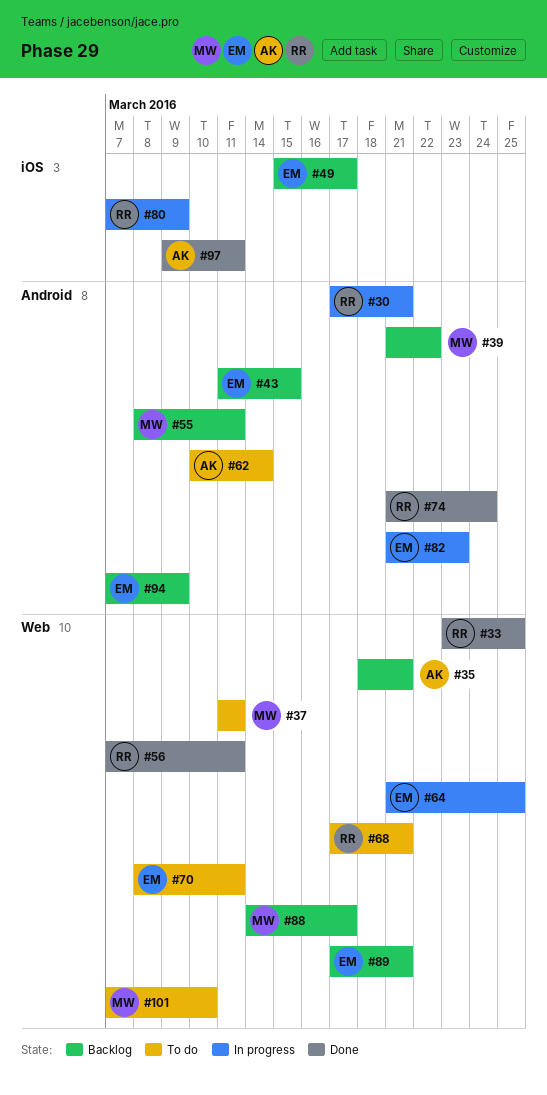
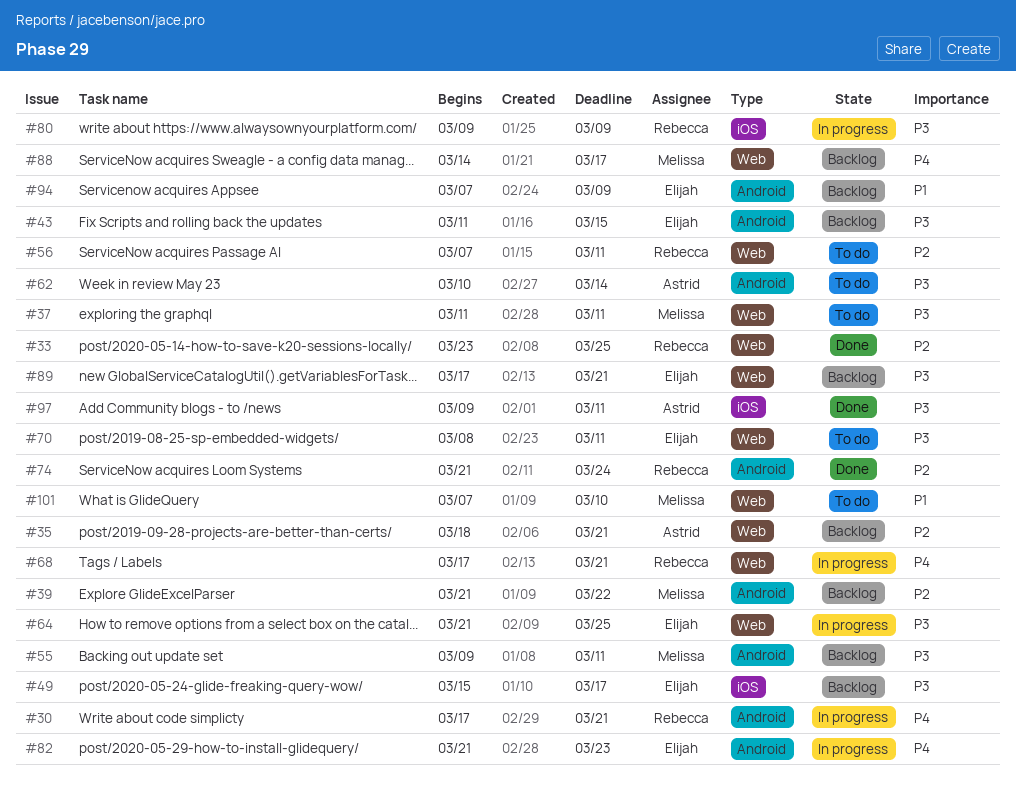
#55, start: Mar 8 -> Mar 9
#56, status: Done -> To do
#68, status: To do -> In progress
#80, start: Mar 7 -> Mar 9

